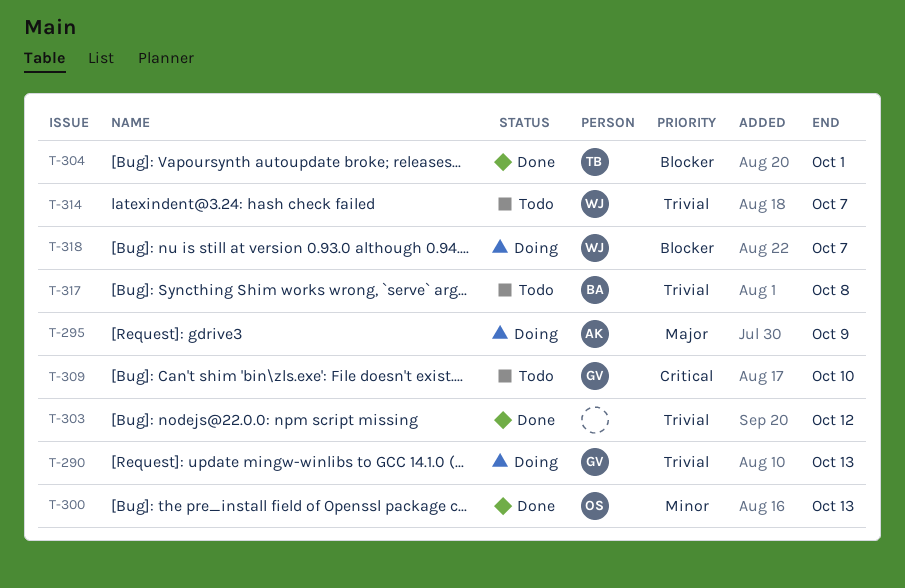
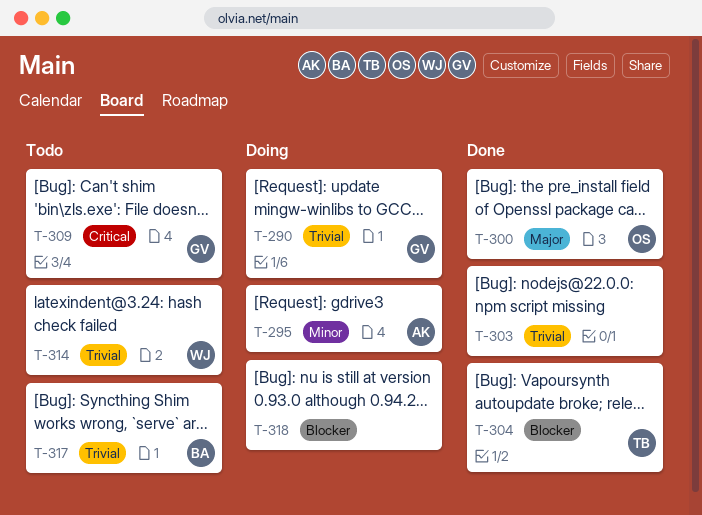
T-295, priority: Major -> Minor
T-300, priority: Minor -> Major
T-318, owner: WJ -> none

